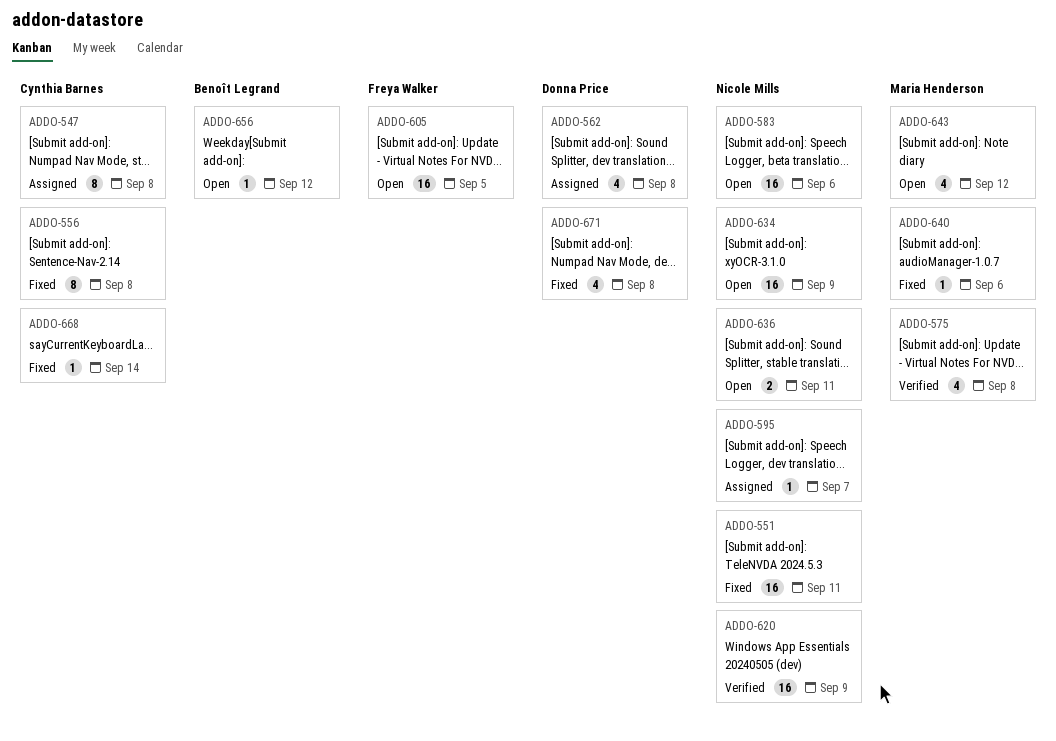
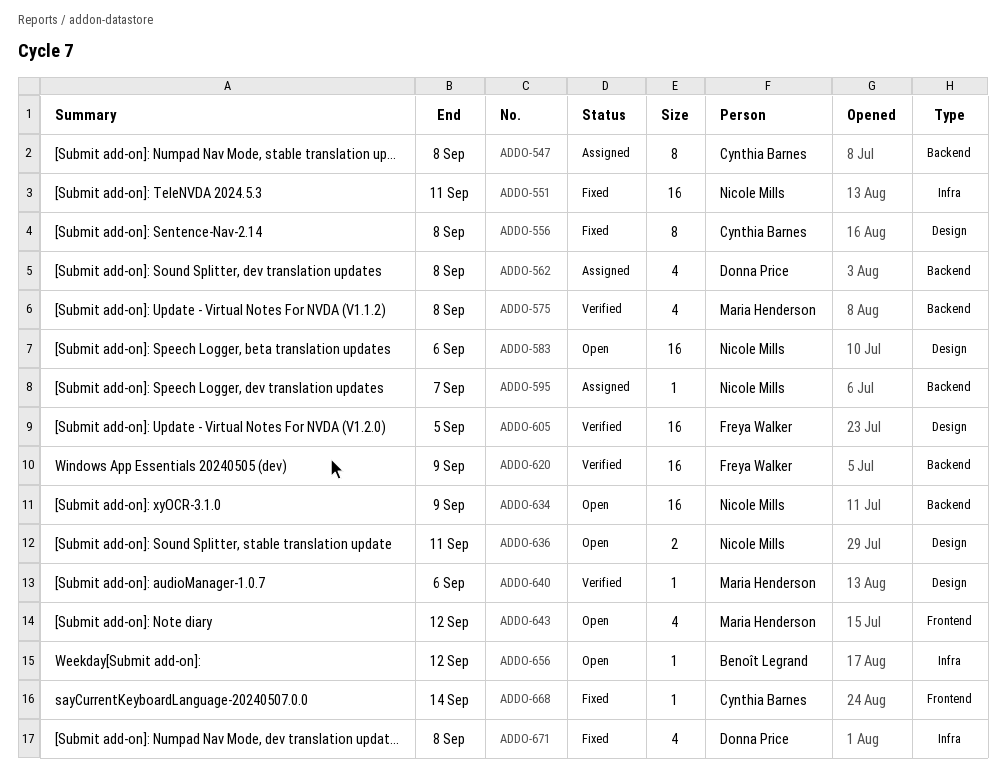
ADDO-605, status: Open -> Verified
ADDO-620, owner: Nicole Mills -> Freya Walker
ADDO-640, status: Fixed -> Verified

